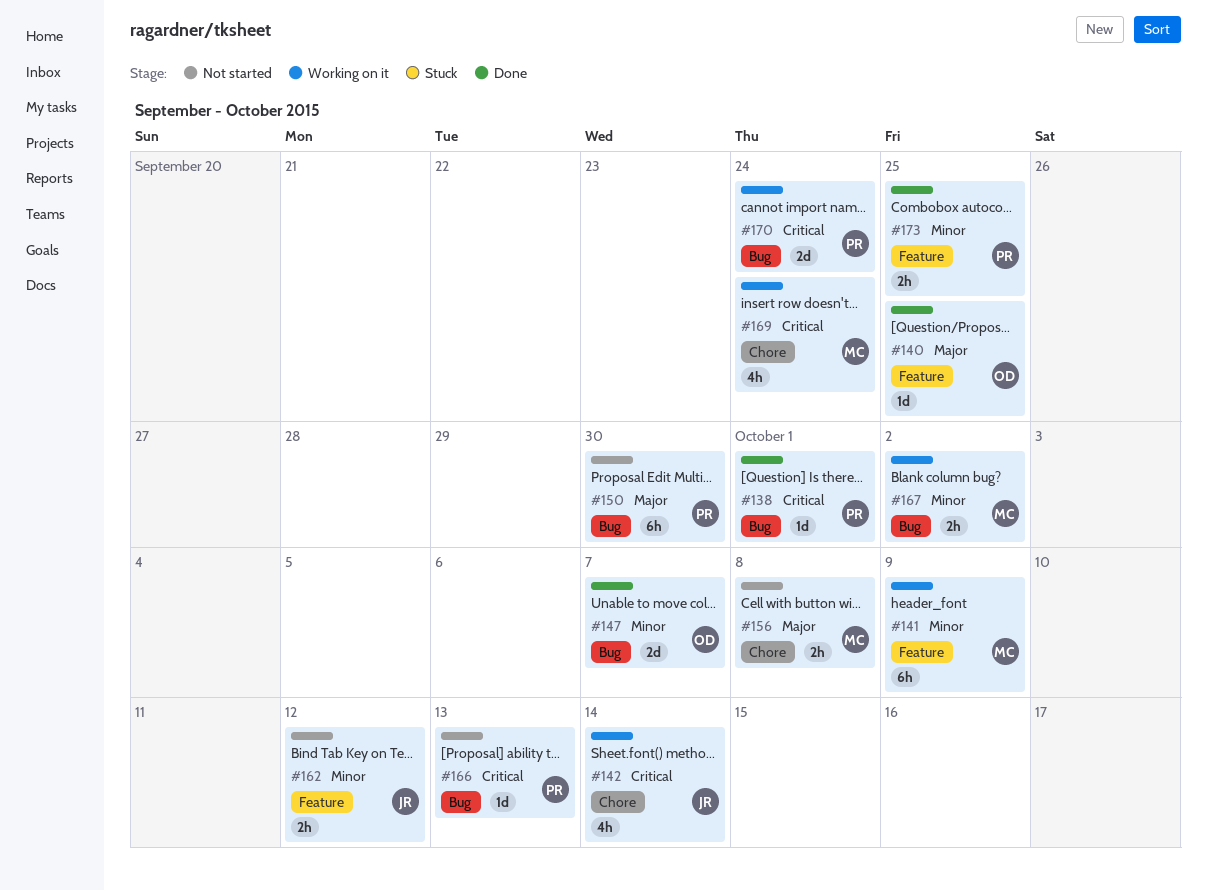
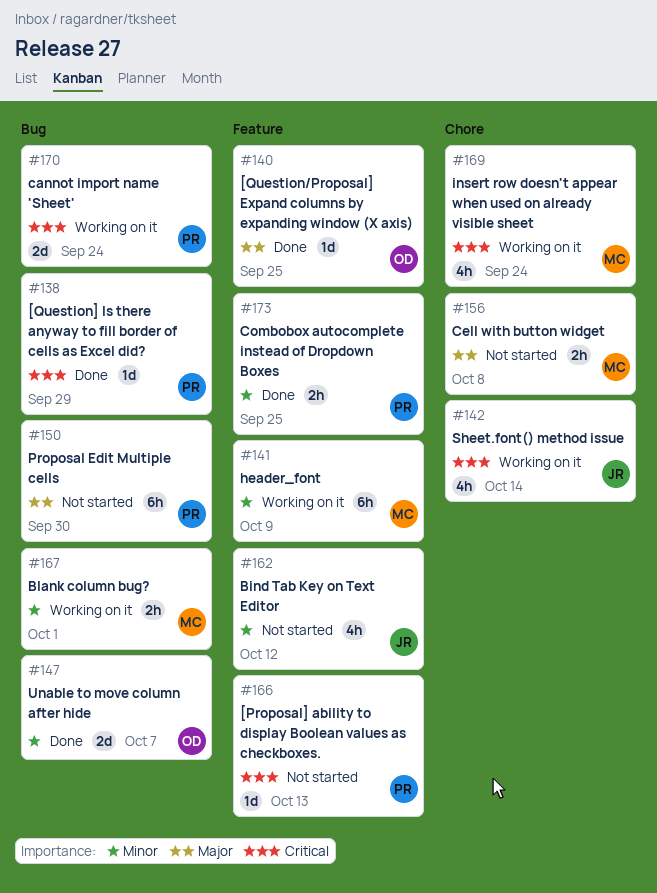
#138, due: Oct 1 -> Sep 29
#162, estimate: 2h -> 4h
#166, label: Bug -> Feature
#167, due: Oct 2 -> Oct 1

